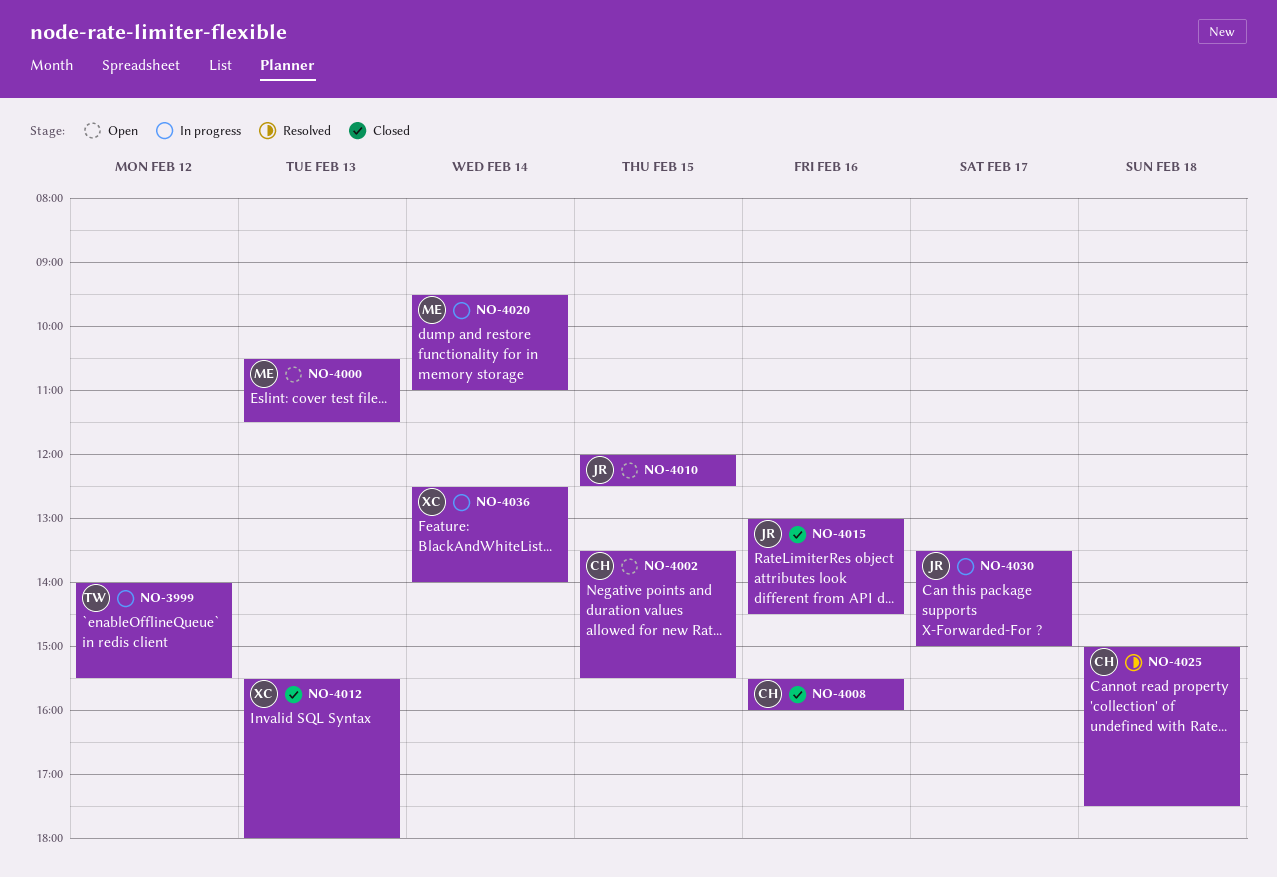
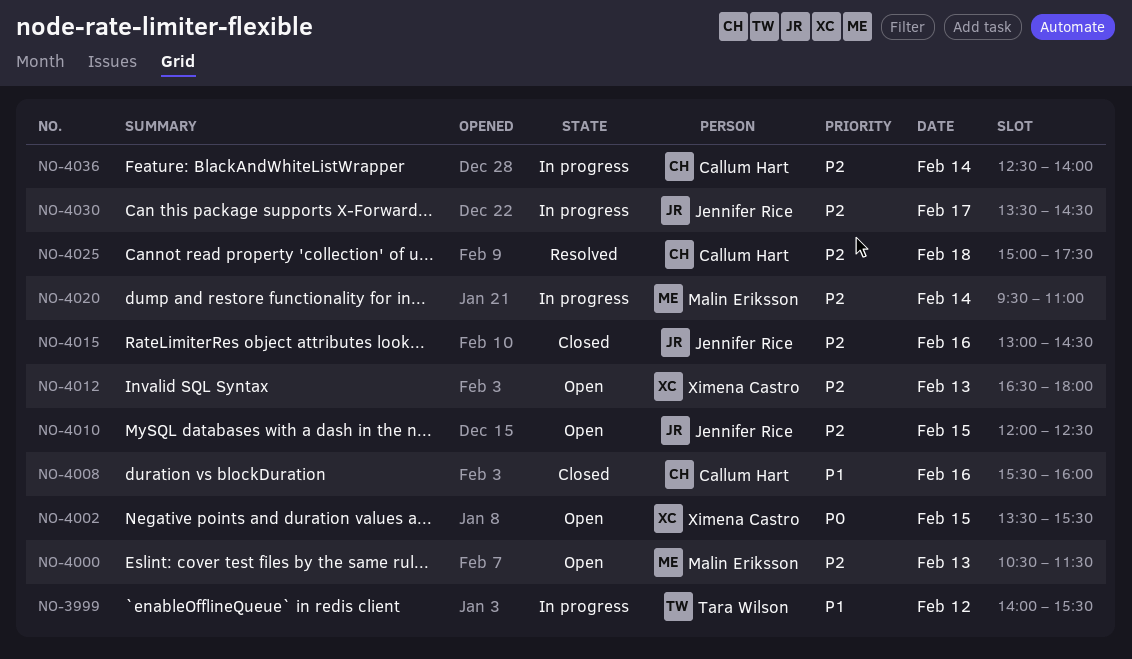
NO-4002, owner: Callum Hart -> Ximena Castro
NO-4012, status: Closed -> Open
NO-4012, begins: 15:30 -> 16:30
NO-4030, ends: 15:00 -> 14:30
NO-4036, owner: Ximena Castro -> Callum Hart

